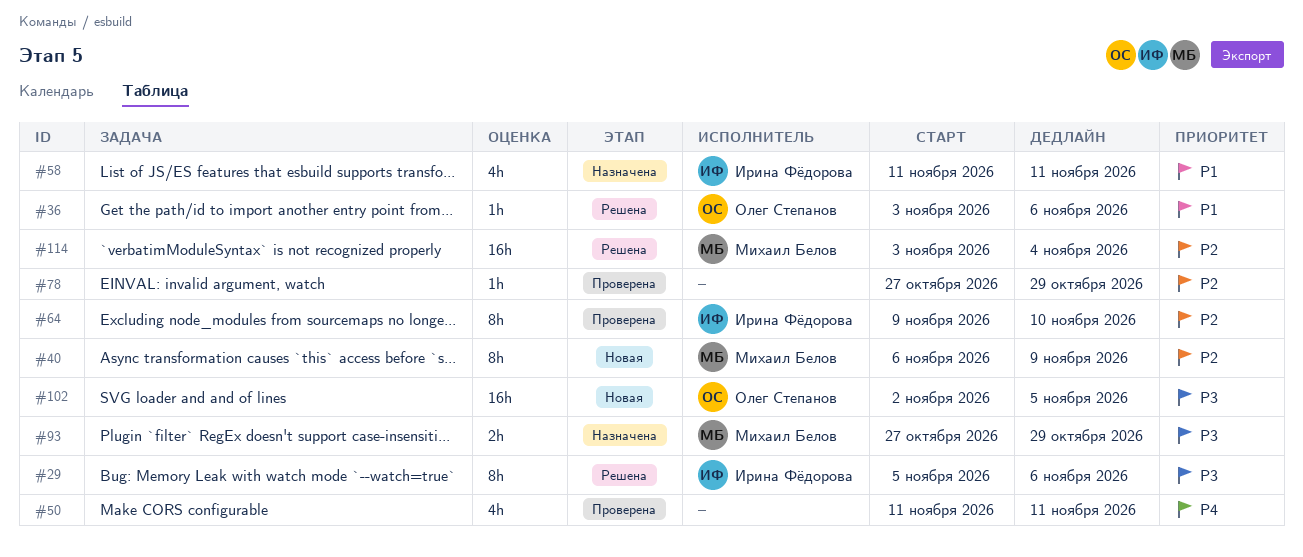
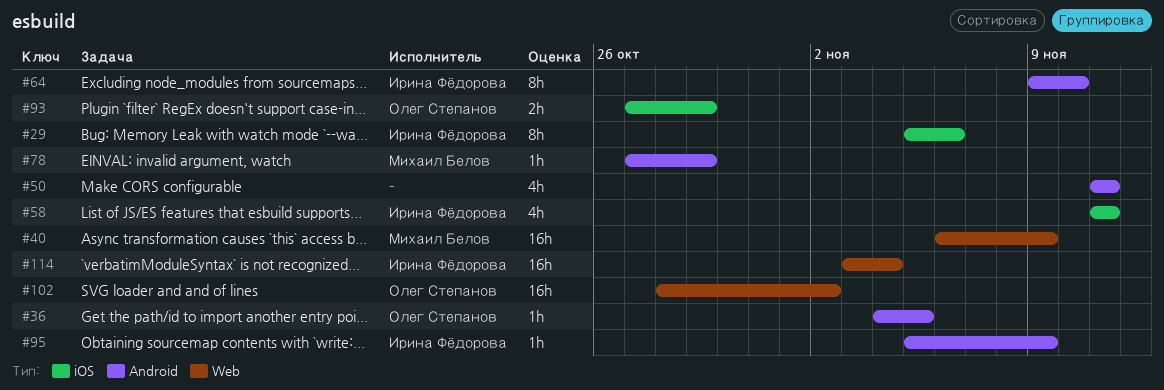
#36, start: Nov 3 -> Nov 4
#36, due: Nov 6 -> Nov 5
#40, estimate: 8h -> 16h
#78, owner: none -> Михаил Белов
#93, owner: Михаил Белов -> Олег Степанов
#95: none -> present
#102, start: Nov 2 -> Oct 28
#102, due: Nov 5 -> Nov 2
#114, owner: Михаил Белов -> Ирина Фёдорова

